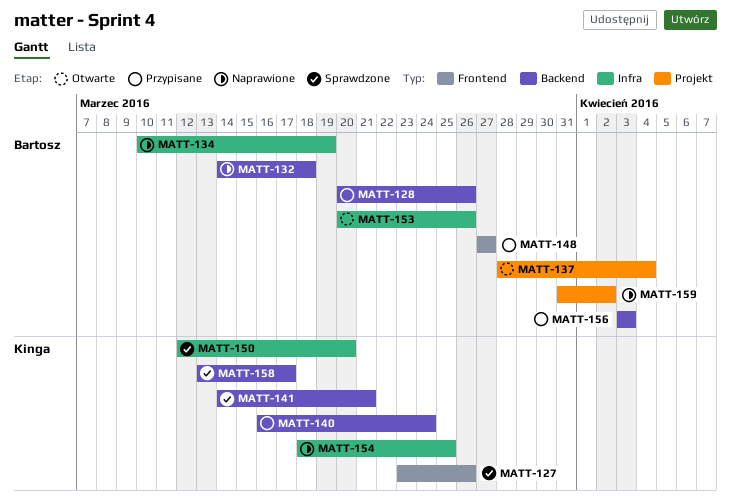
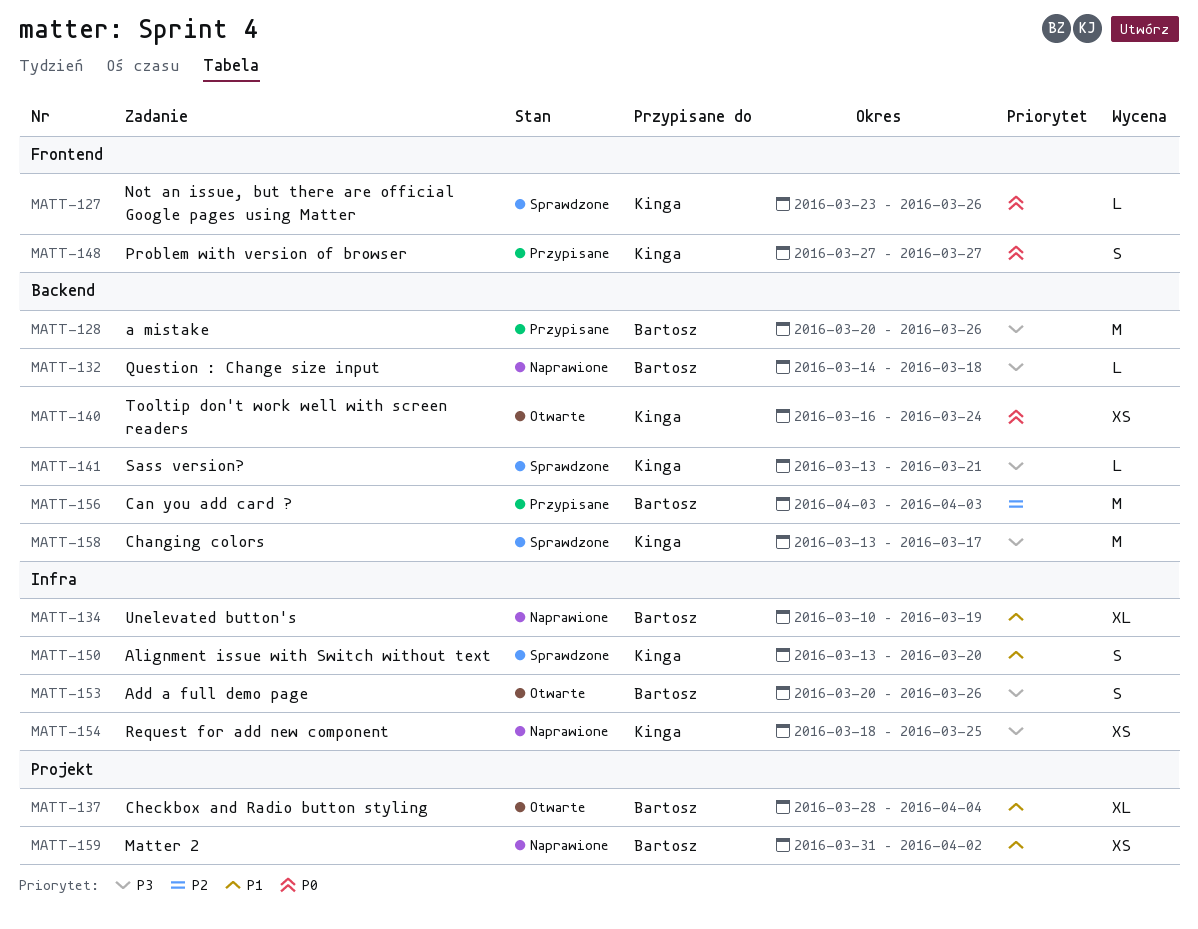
MATT-140, status: Przypisane -> Otwarte
MATT-141, start: Mar 14 -> Mar 13
MATT-148, owner: Bartosz -> Kinga
MATT-150, start: Mar 12 -> Mar 13

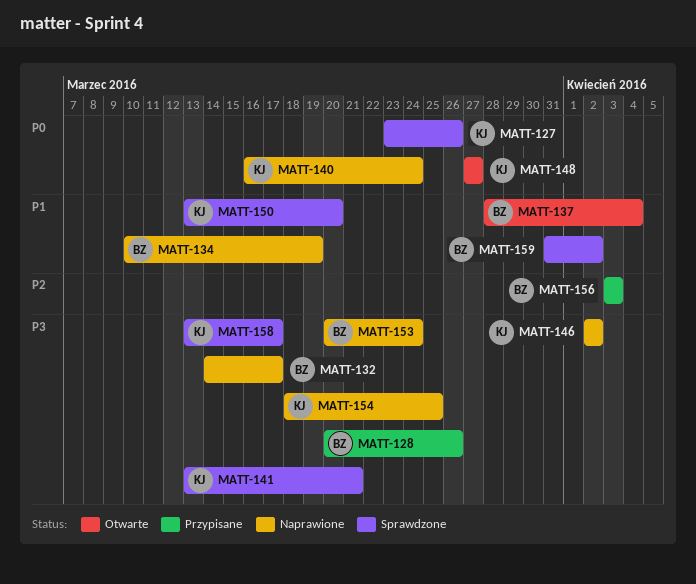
MATT-132, due: Mar 18 -> Mar 17
MATT-140, status: Otwarte -> Naprawione
MATT-146: none -> present
MATT-148, status: Przypisane -> Otwarte
MATT-153, status: Otwarte -> Naprawione
MATT-153, due: Mar 26 -> Mar 24
MATT-159, status: Naprawione -> Sprawdzone

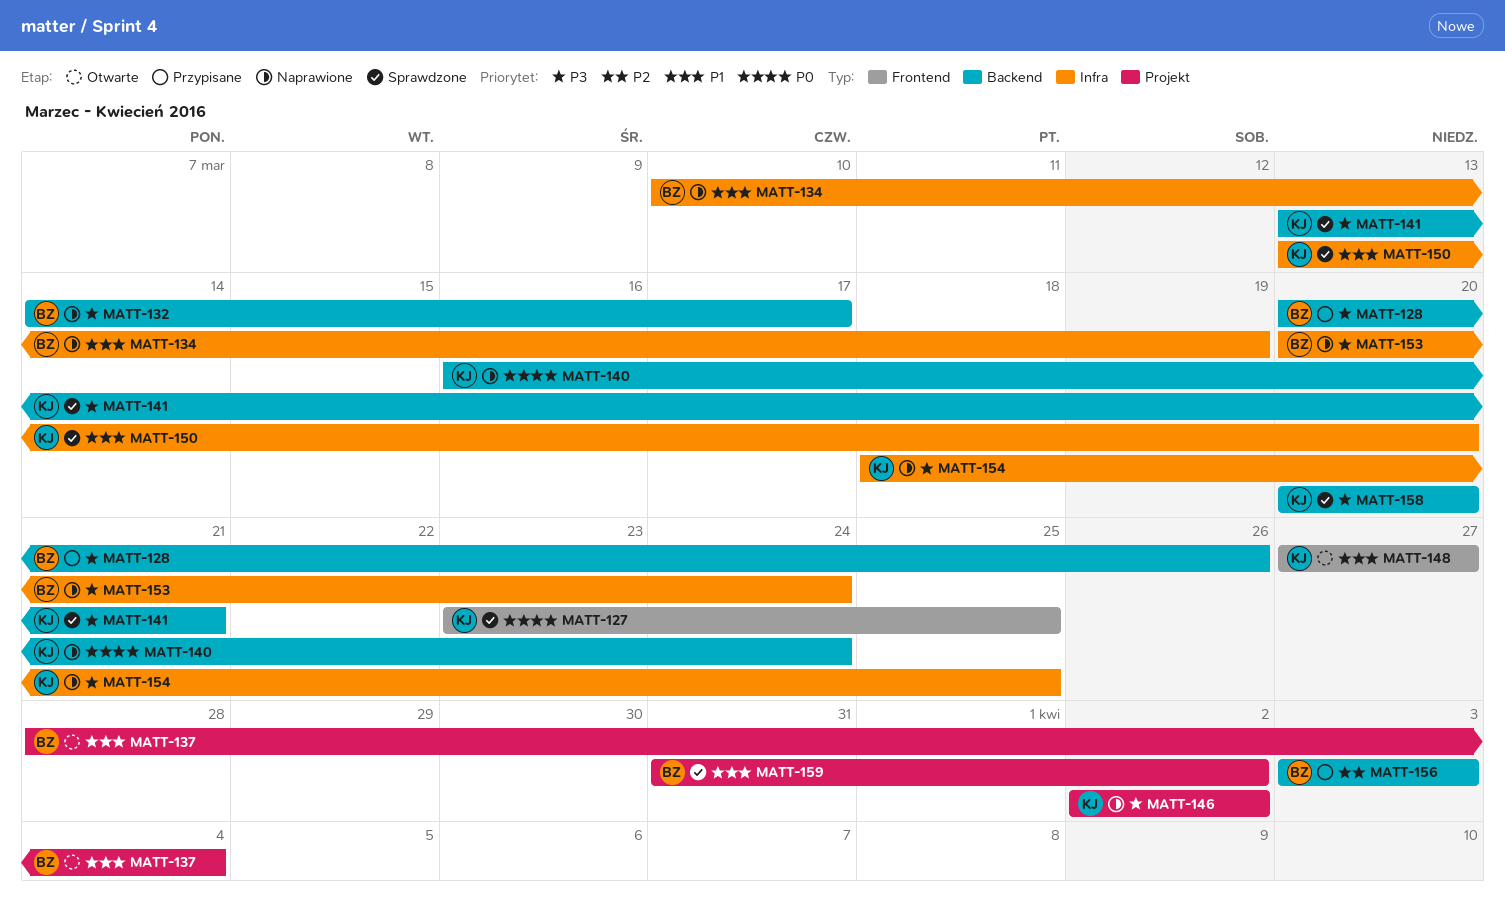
MATT-127, due: Mar 26 -> Mar 25
MATT-148, priority: P0 -> P1
MATT-158, start: Mar 13 -> Mar 20
MATT-158, due: Mar 17 -> Mar 20

